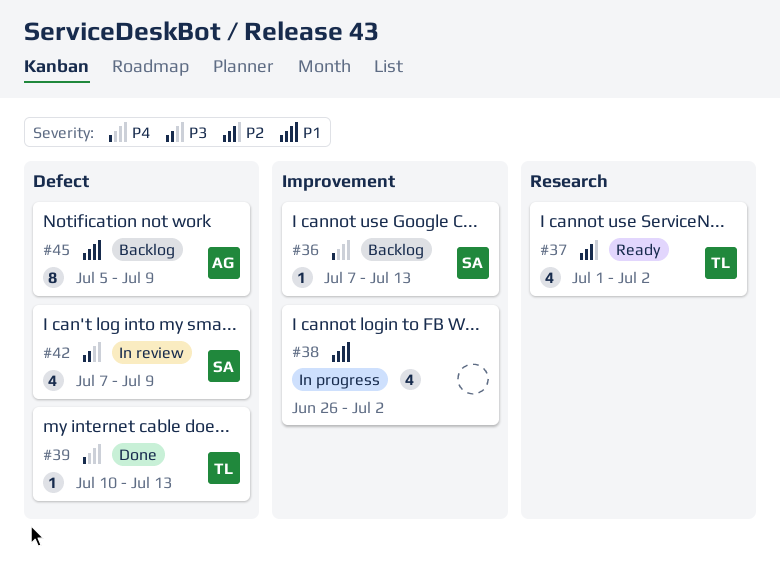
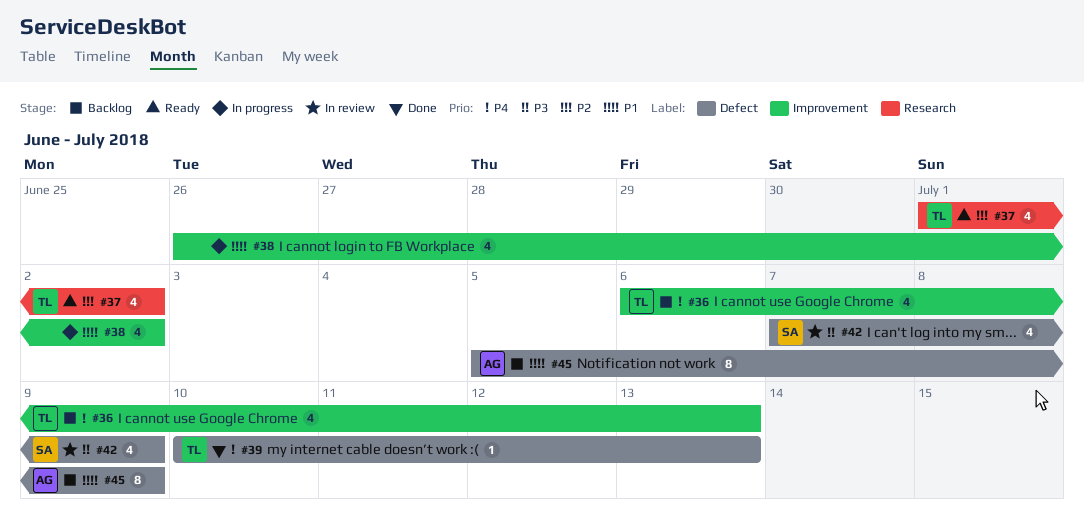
#36, owner: SA -> TL
#36, estimate: 1 -> 4
#36, start: Jul 7 -> Jul 6

